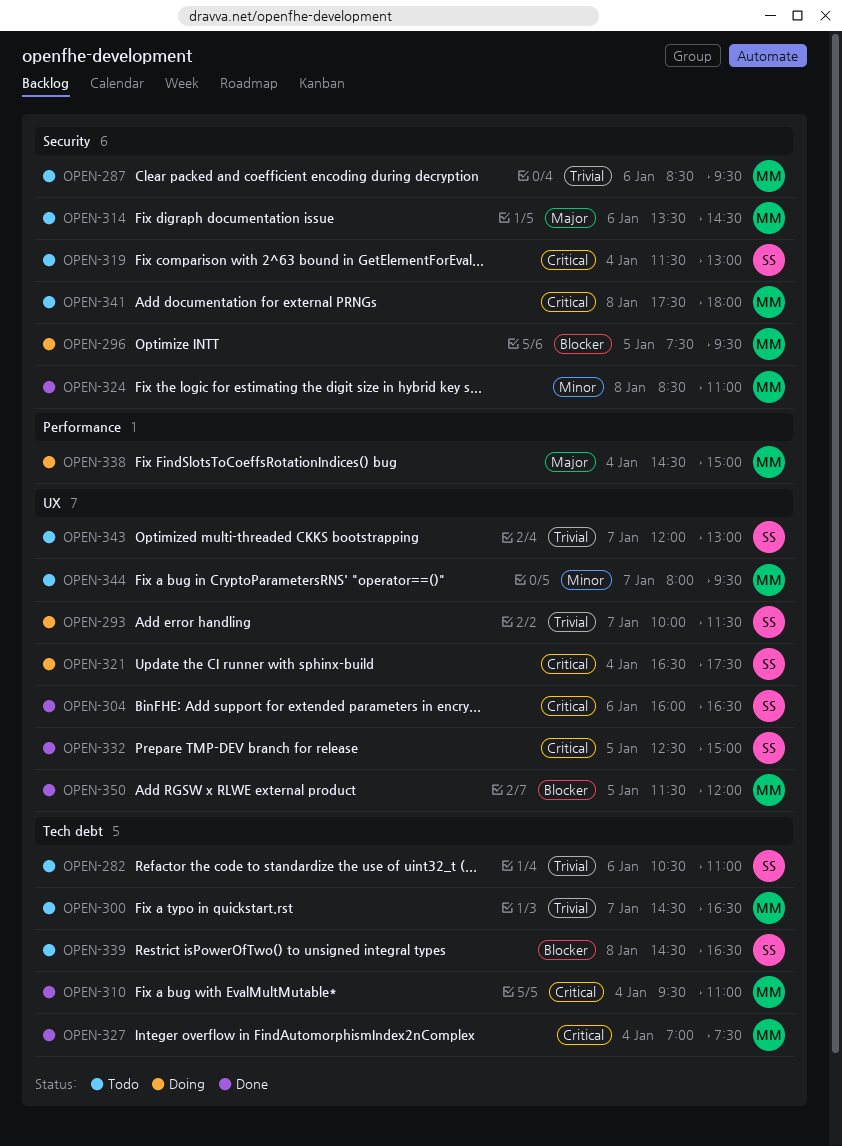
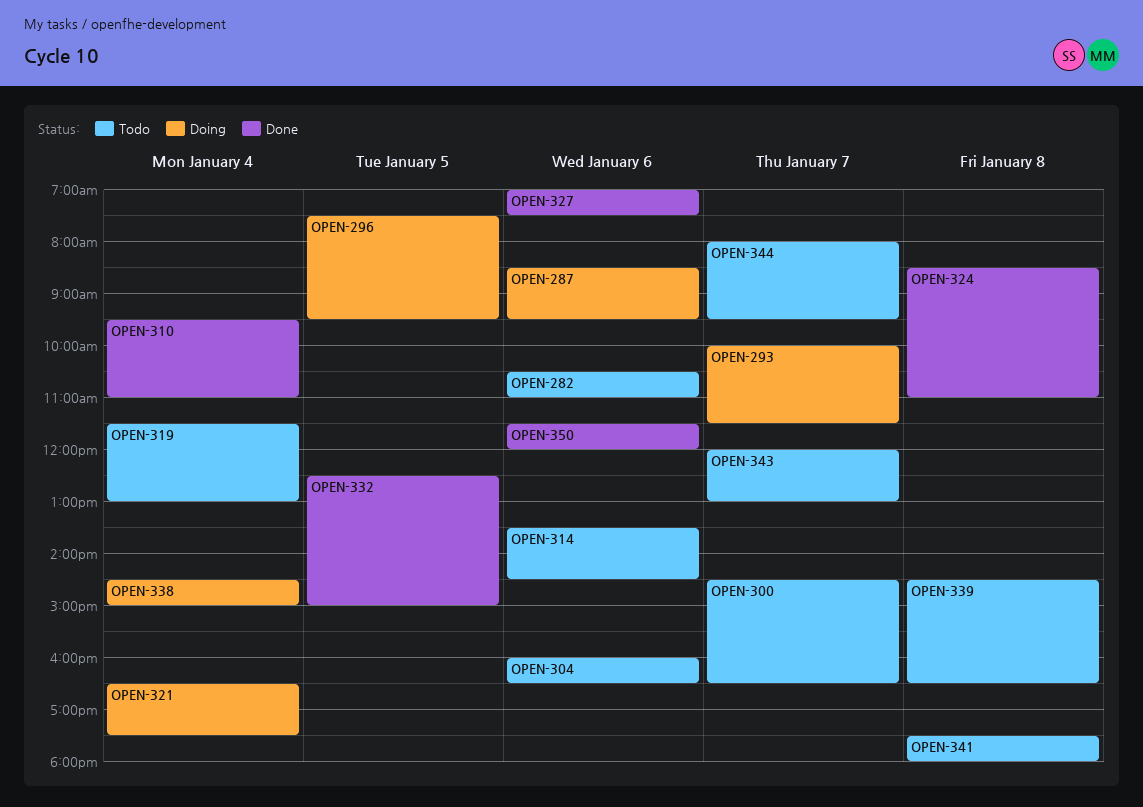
OPEN-287, status: Todo -> Doing
OPEN-304, status: Done -> Todo
OPEN-327, day: Jan 4 -> Jan 6
OPEN-350, day: Jan 5 -> Jan 6

